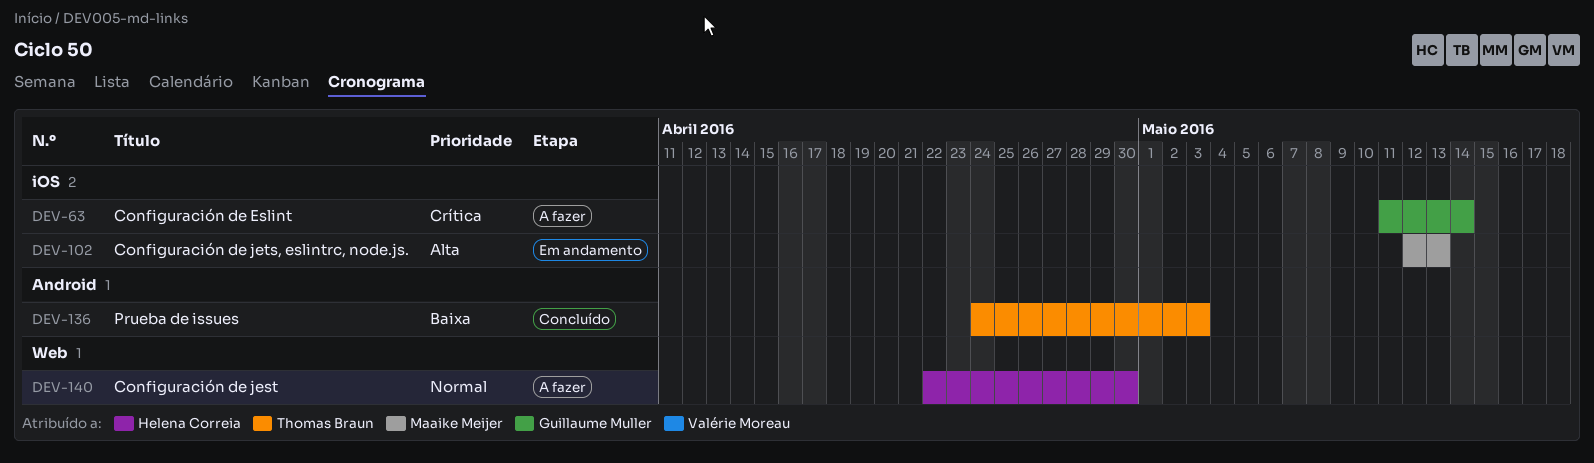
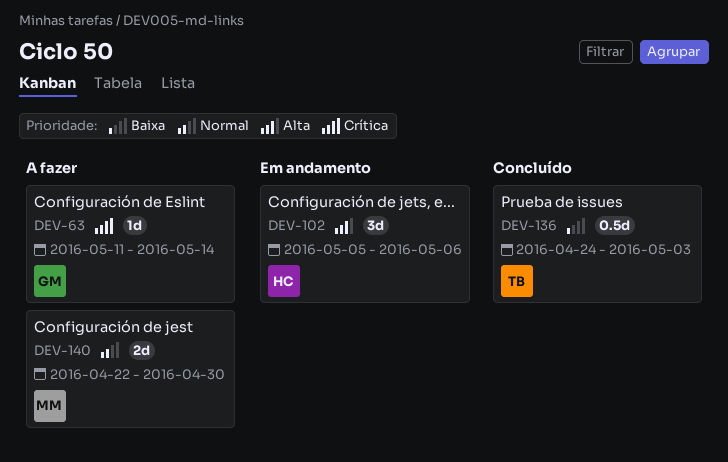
DEV-102, owner: Maaike Meijer -> Helena Correia
DEV-102, start: May 12 -> May 5
DEV-102, due: May 13 -> May 6
DEV-140, owner: Helena Correia -> Maaike Meijer

